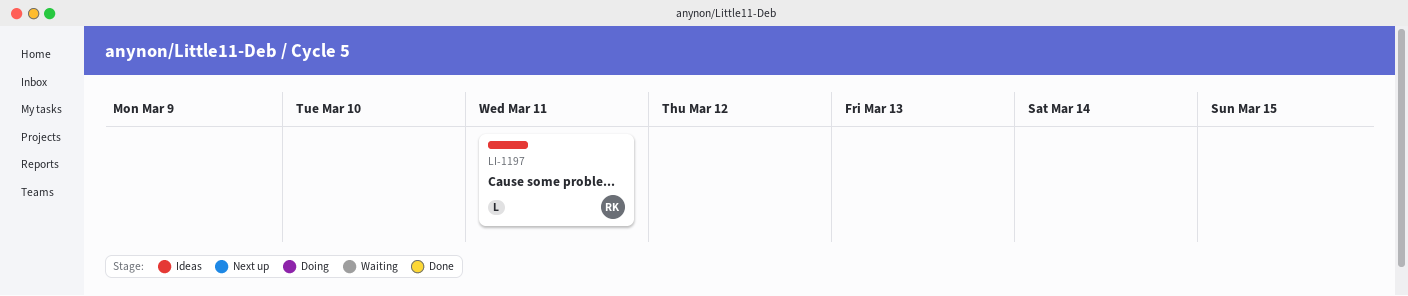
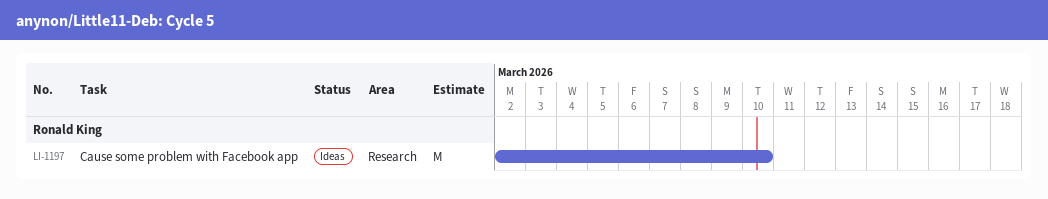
LI-1197, estimate: L -> M
LI-1197, due: Mar 11 -> Mar 10

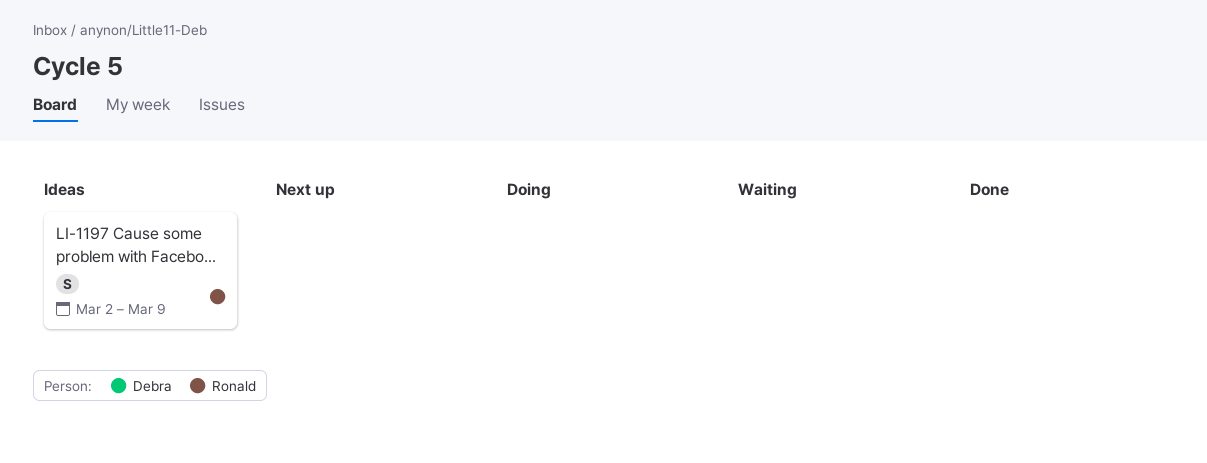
LI-1197, estimate: M -> S
LI-1197, due: Mar 10 -> Mar 9

